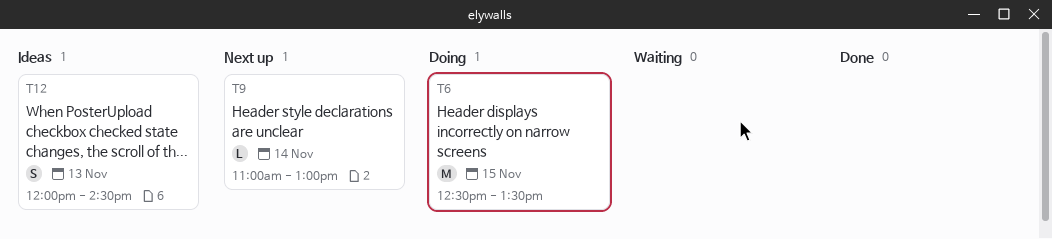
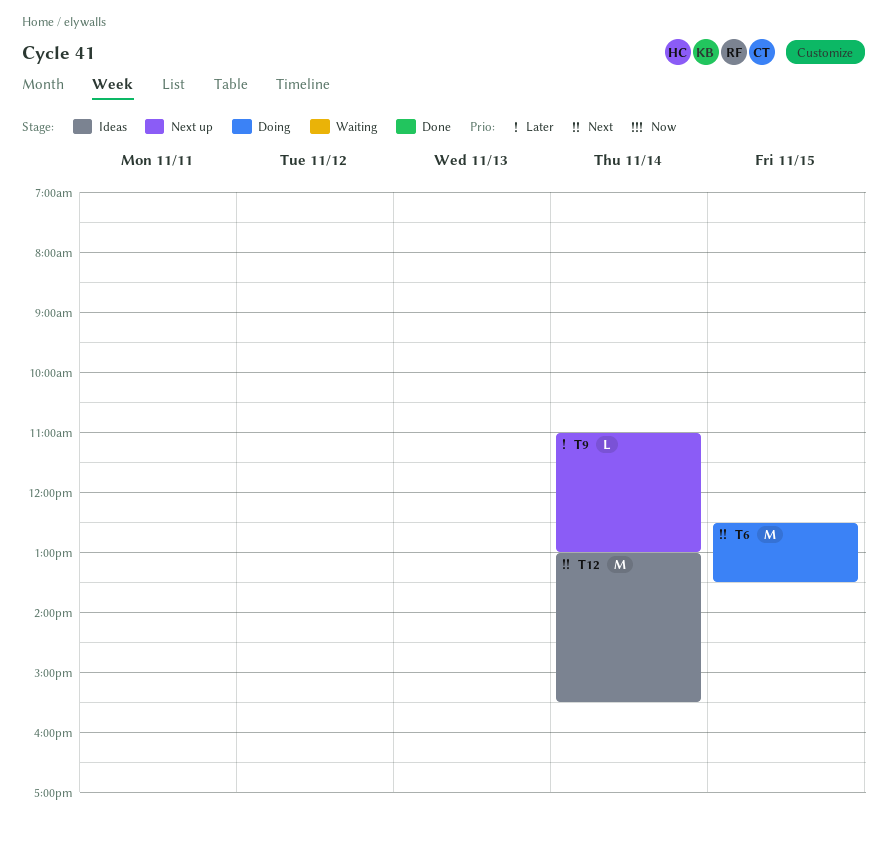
T12, estimate: S -> M
T12, day: Nov 13 -> Nov 14
T12, begins: 12:00 -> 13:00
T12, ends: 14:30 -> 15:30

